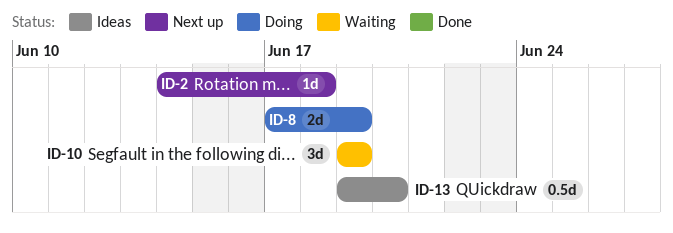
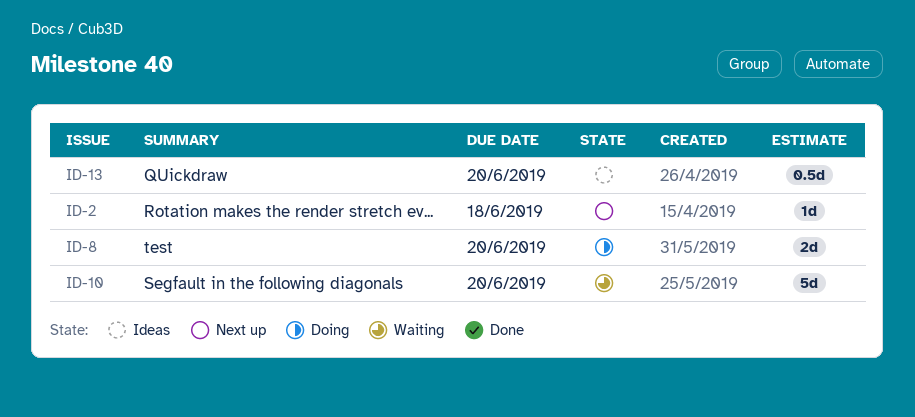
ID-8, due: Jun 19 -> Jun 20
ID-10, estimate: 3d -> 5d
ID-10, due: Jun 19 -> Jun 20

